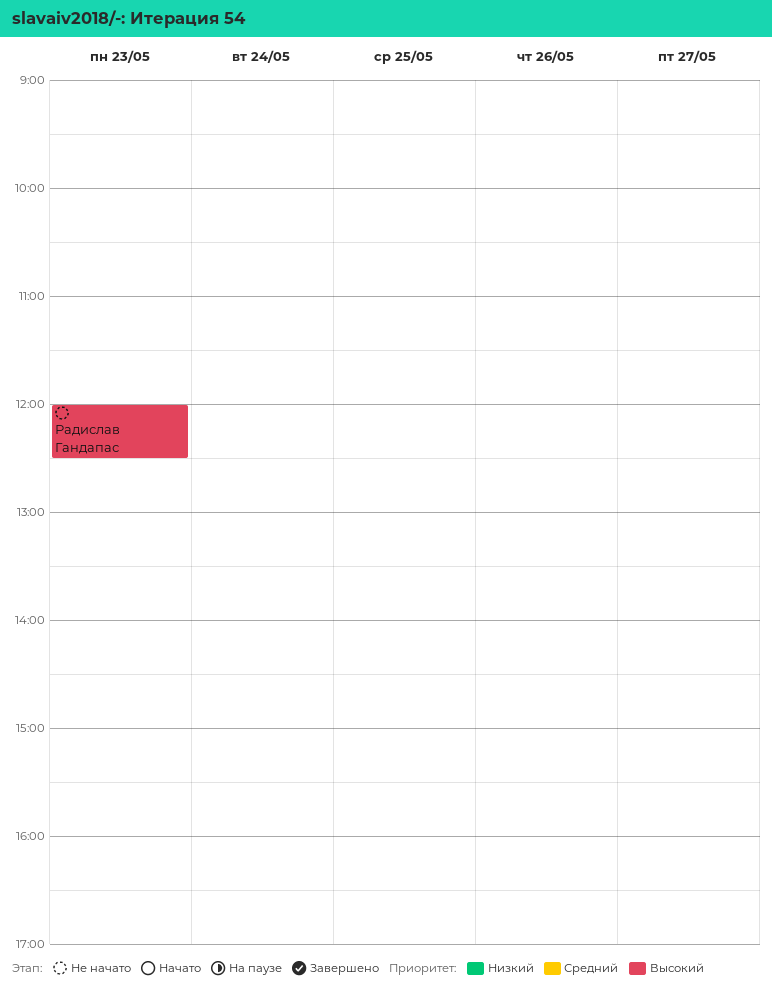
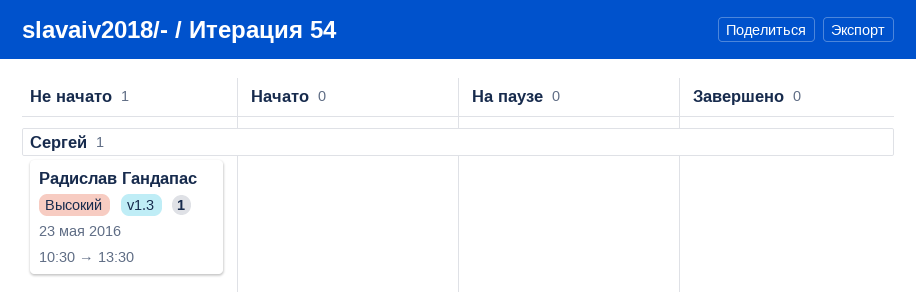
Радислав Гандапас, begins: 12:00 -> 10:30
Радислав Гандапас, ends: 12:30 -> 13:30

